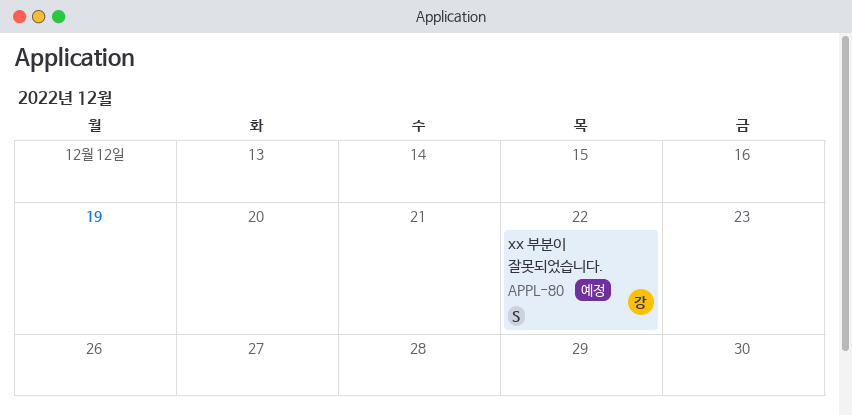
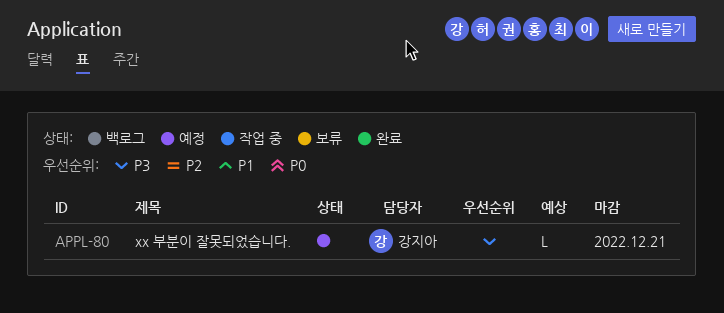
APPL-80, estimate: S -> L
APPL-80, due: Dec 22 -> Dec 21

